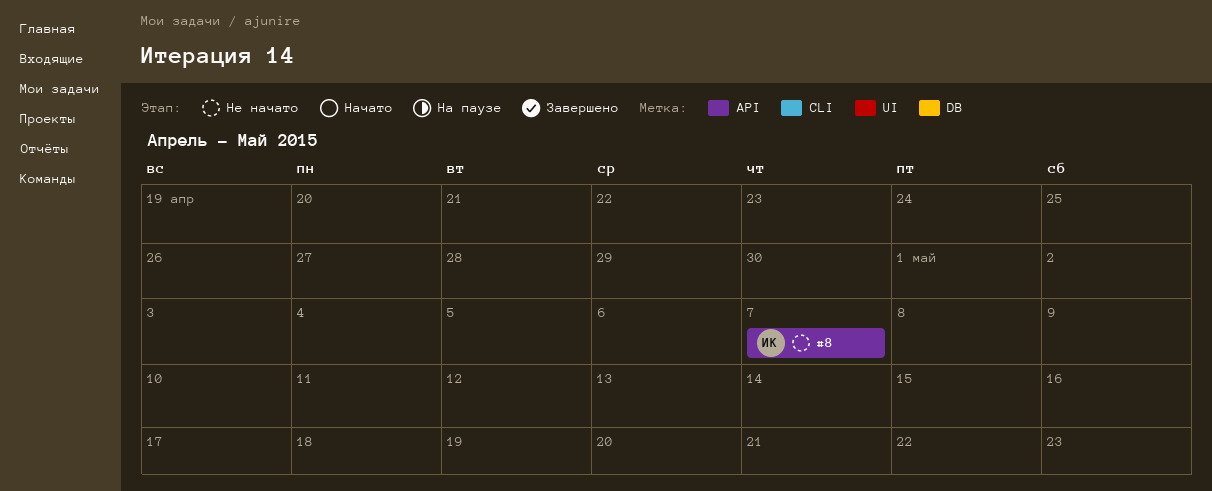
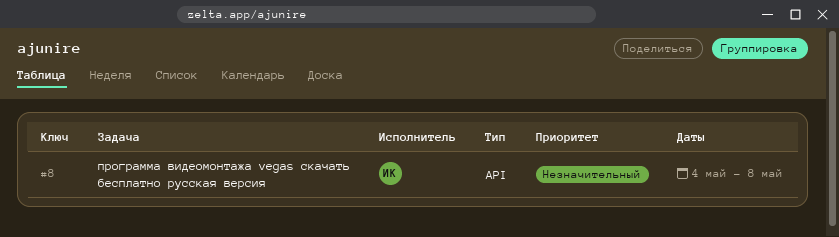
#8, start: May 7 -> May 4
#8, due: May 7 -> May 8

